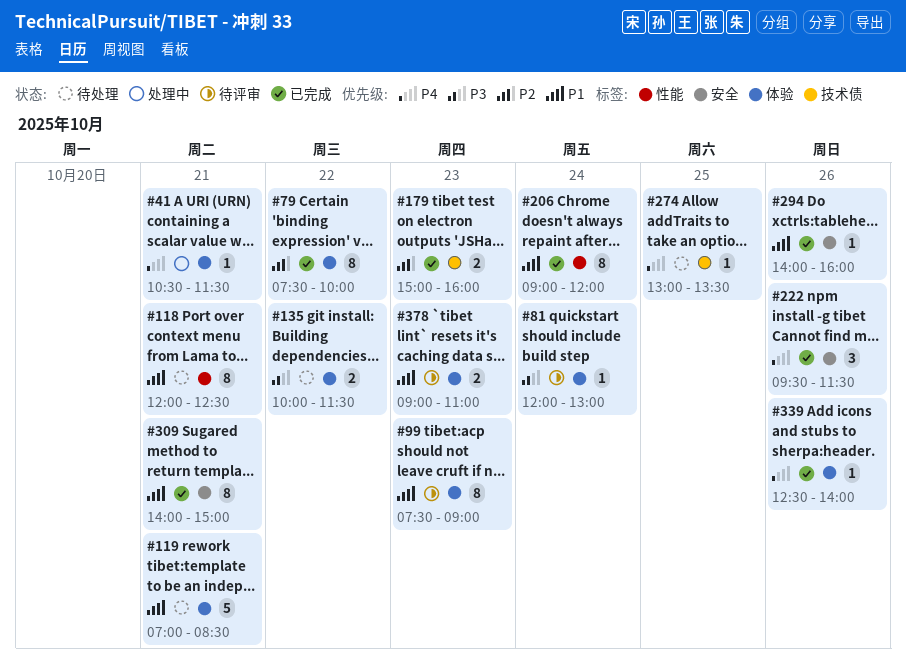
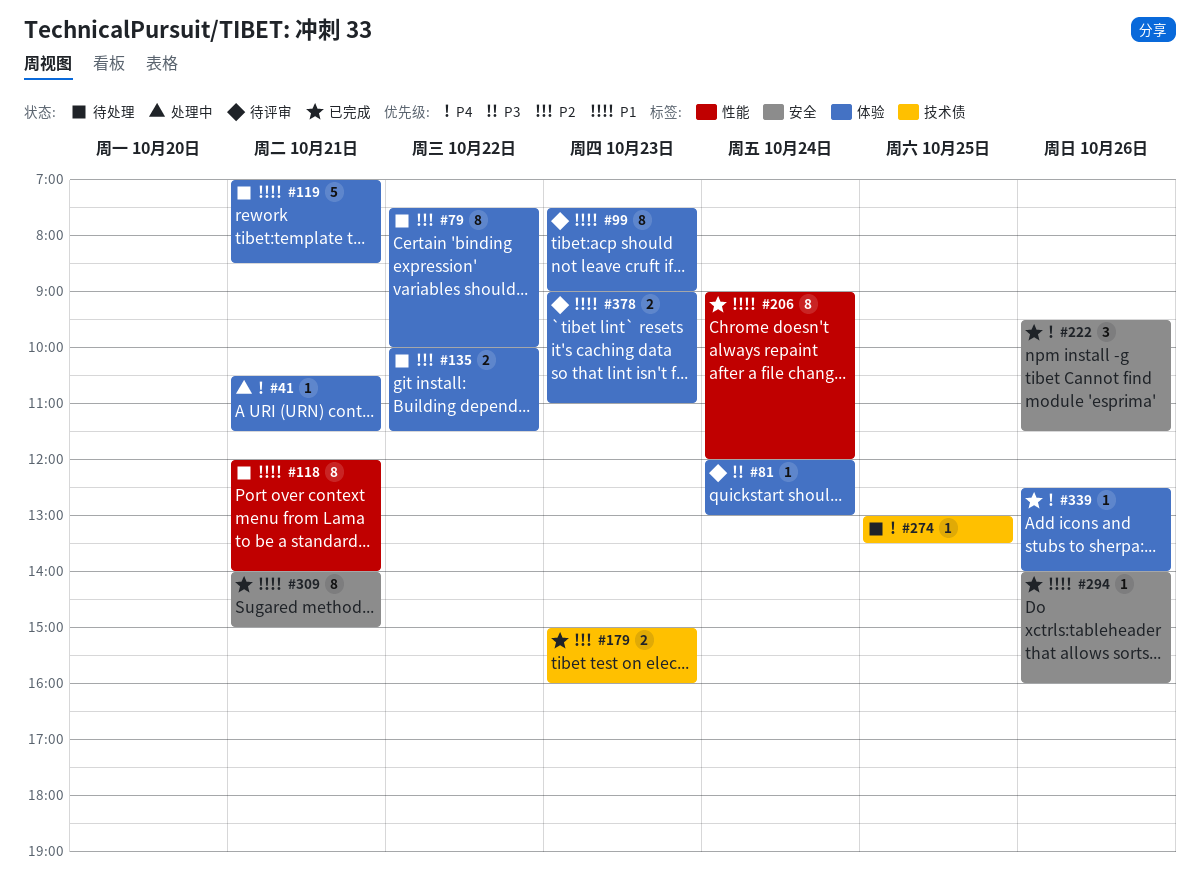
#79, status: 已完成 -> 待处理
#118, ends: 12:30 -> 14:00
#135, priority: P3 -> P2

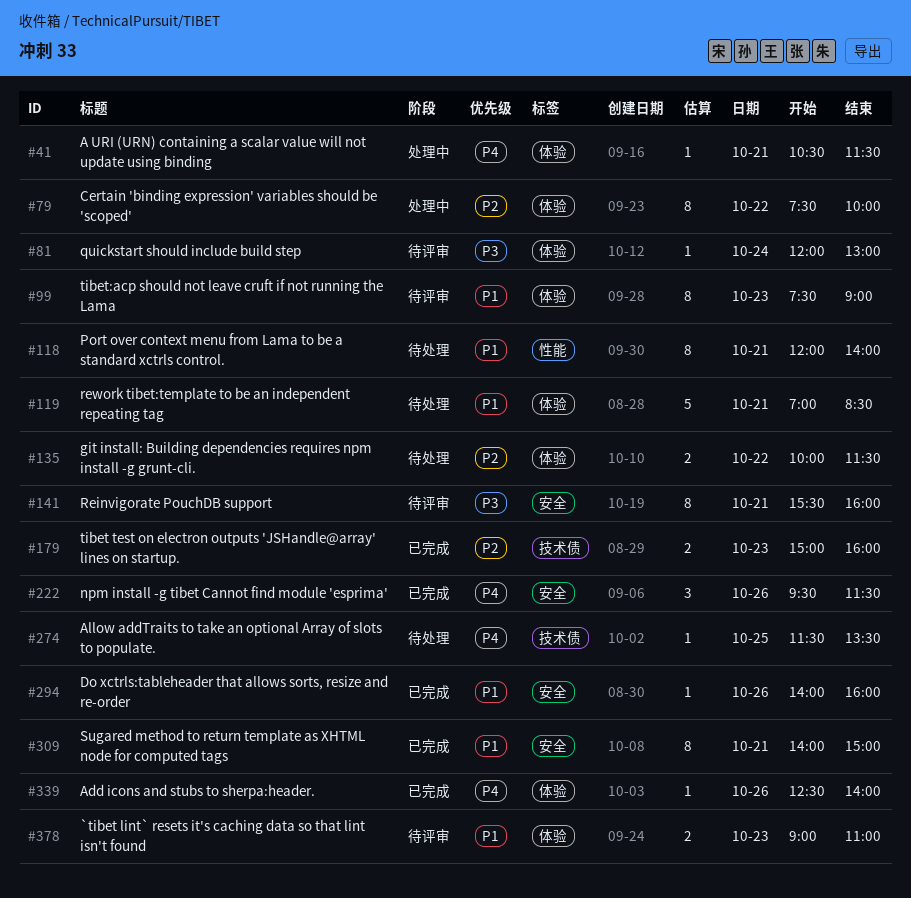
#79, status: 待处理 -> 处理中
#141: none -> present
#206: present -> none
#274, begins: 13:00 -> 11:30

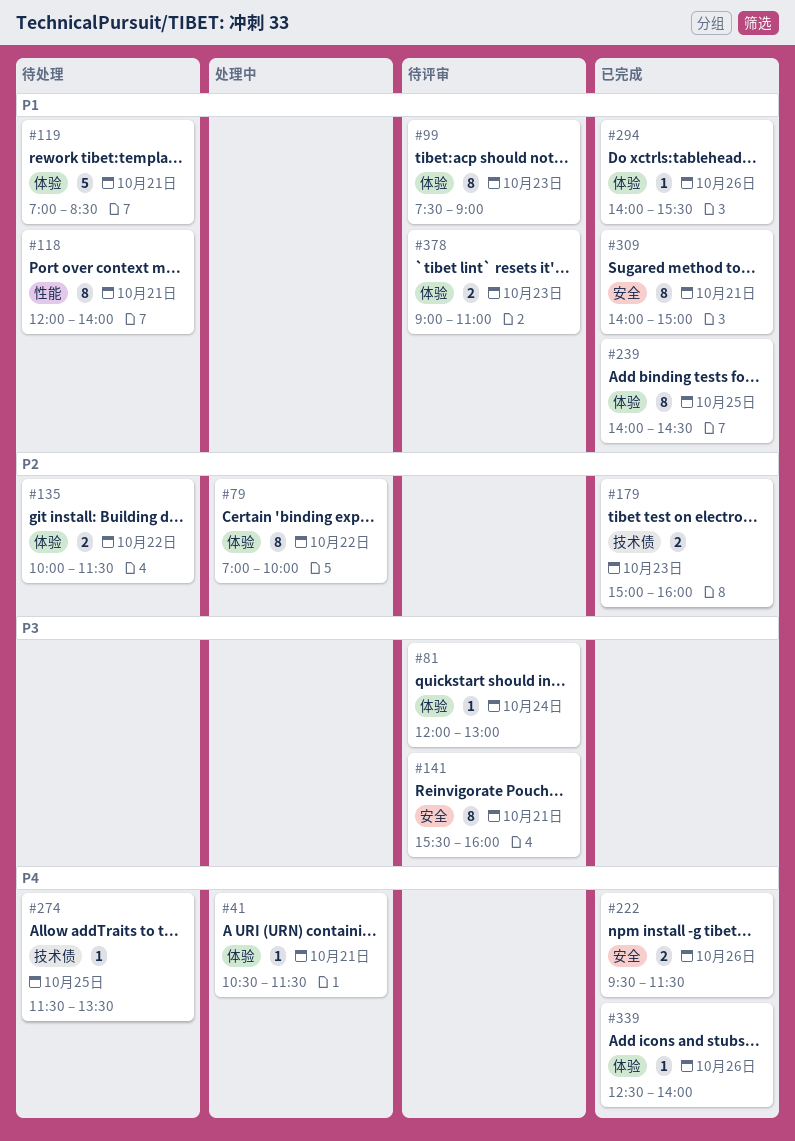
#79, begins: 07:30 -> 07:00
#222, estimate: 3 -> 2
#239: none -> present
#294, label: 安全 -> 体验
#294, ends: 16:00 -> 15:30

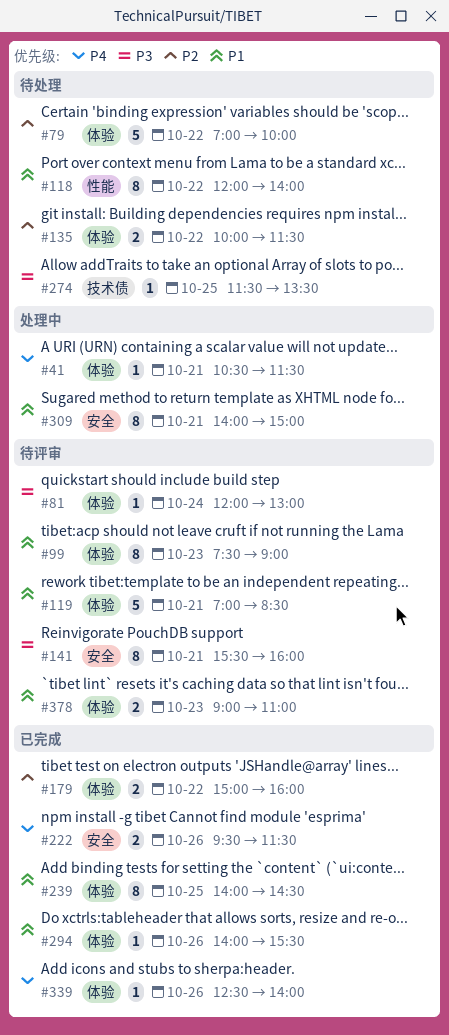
#79, status: 处理中 -> 待处理
#79, estimate: 8 -> 5
#118, day: Oct 21 -> Oct 22
#119, status: 待处理 -> 待评审
#179, label: 技术债 -> 体验
#179, day: Oct 23 -> Oct 22
#274, priority: P4 -> P3
#309, status: 已完成 -> 处理中

